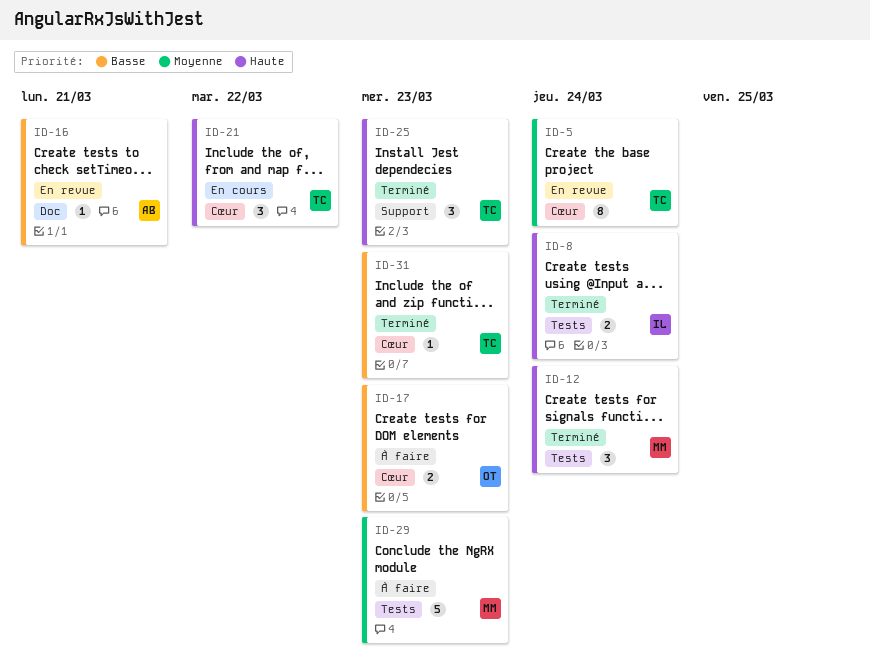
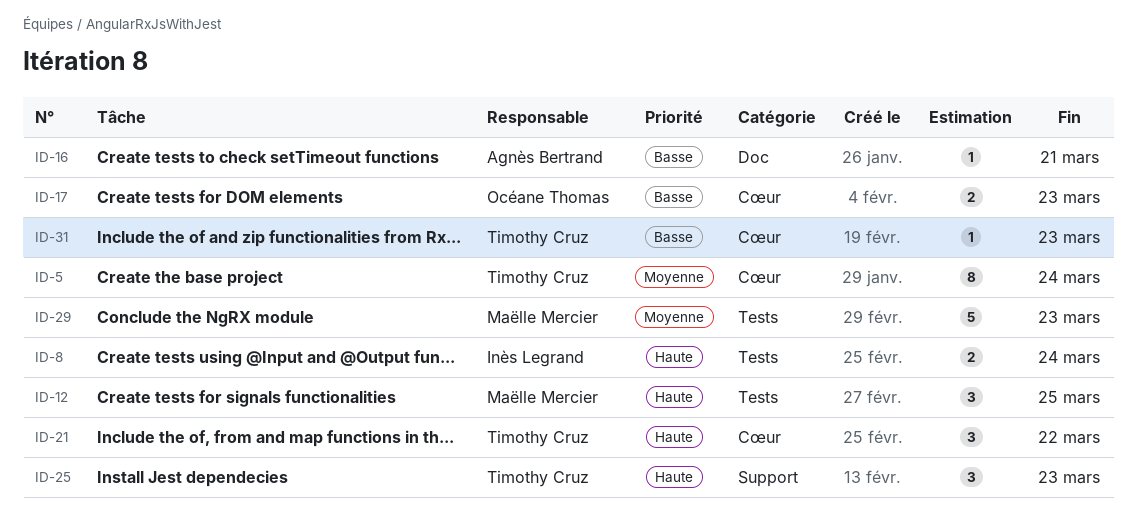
ID-12, due: Mar 24 -> Mar 25

